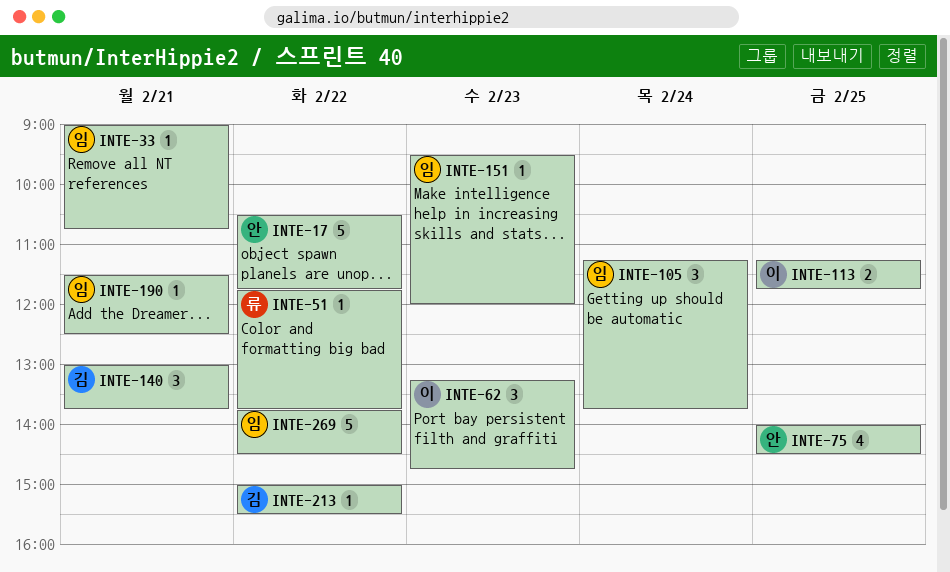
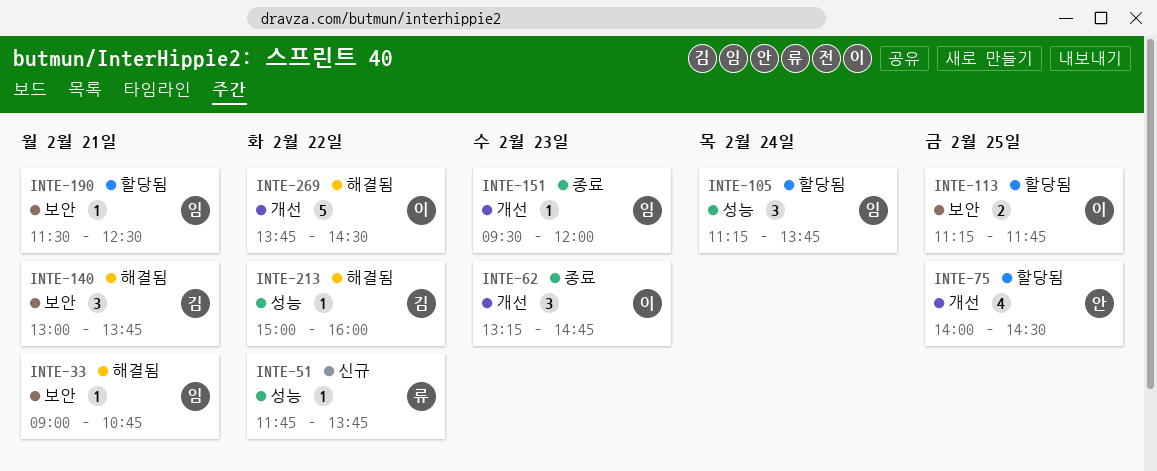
INTE-17: present -> none
INTE-213, ends: 15:30 -> 16:00
INTE-269, owner: 임 -> 이

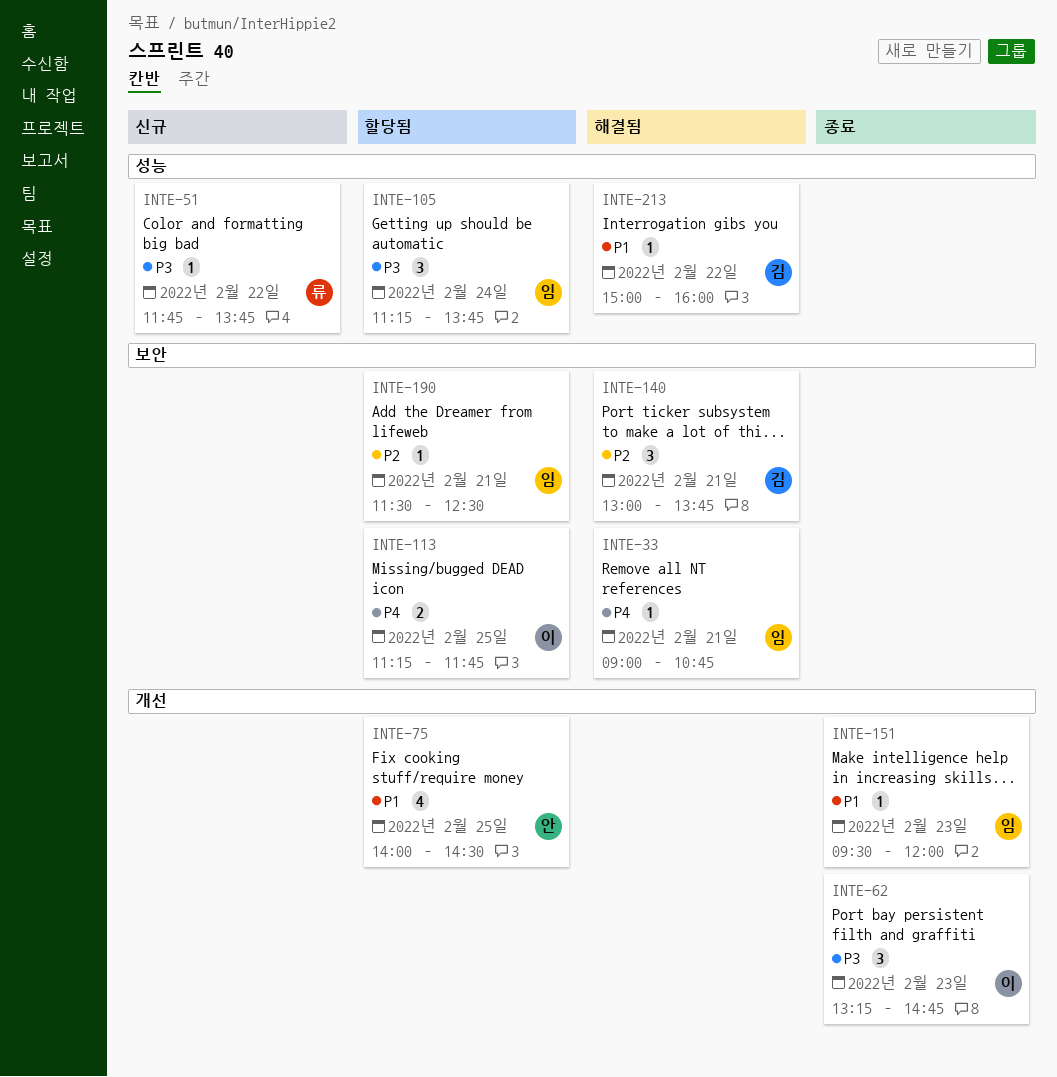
INTE-269: present -> none

